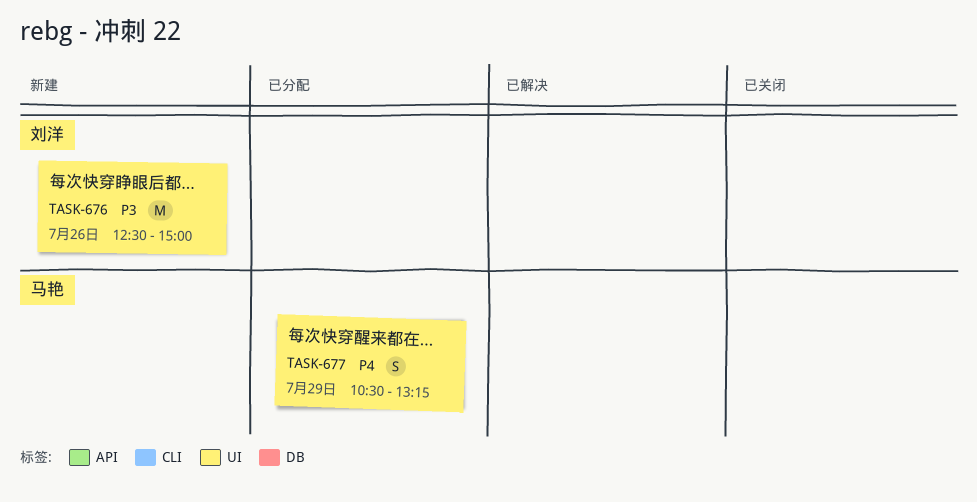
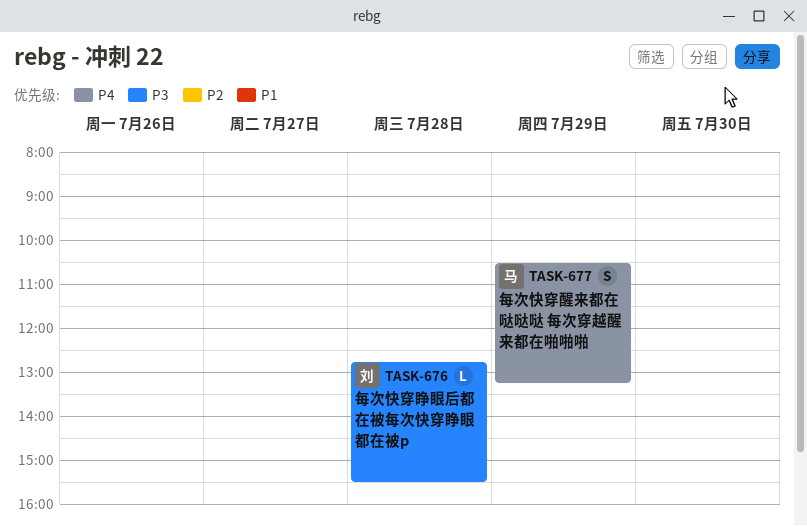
TASK-676, estimate: M -> L
TASK-676, day: Jul 26 -> Jul 28
TASK-676, begins: 12:30 -> 12:45
TASK-676, ends: 15:00 -> 15:30

